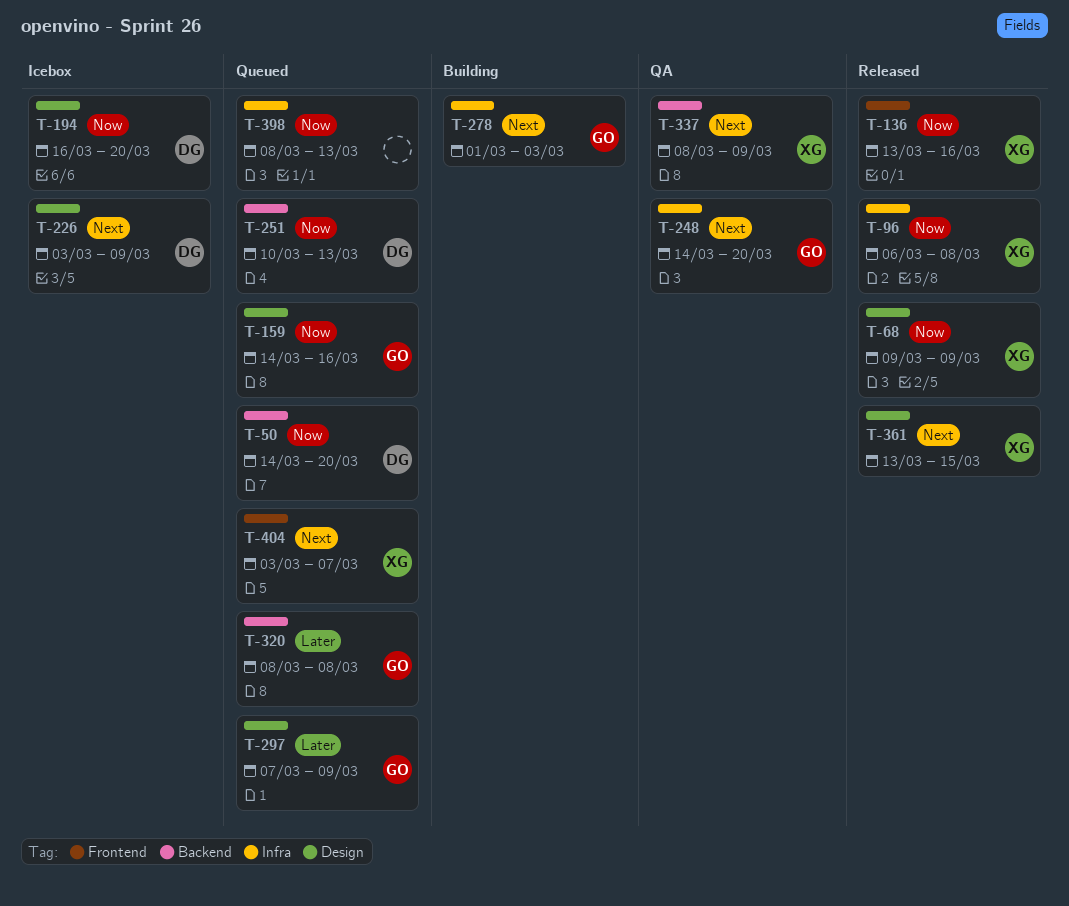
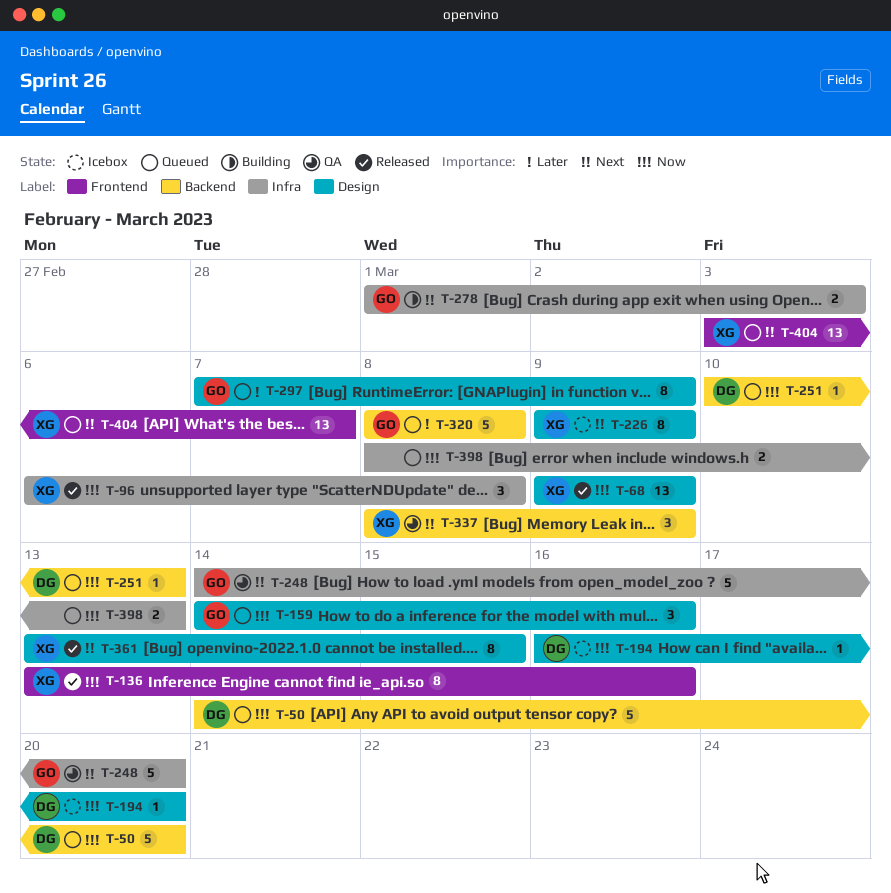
T-226, owner: DG -> XG
T-226, start: Mar 3 -> Mar 9

